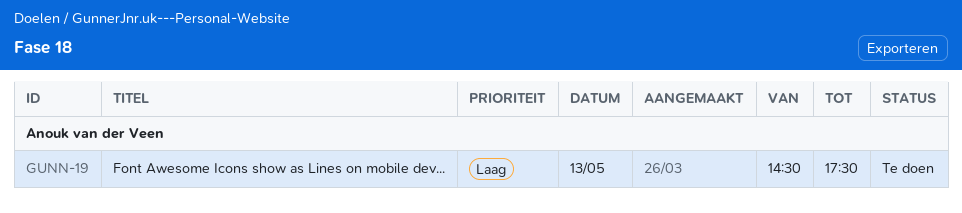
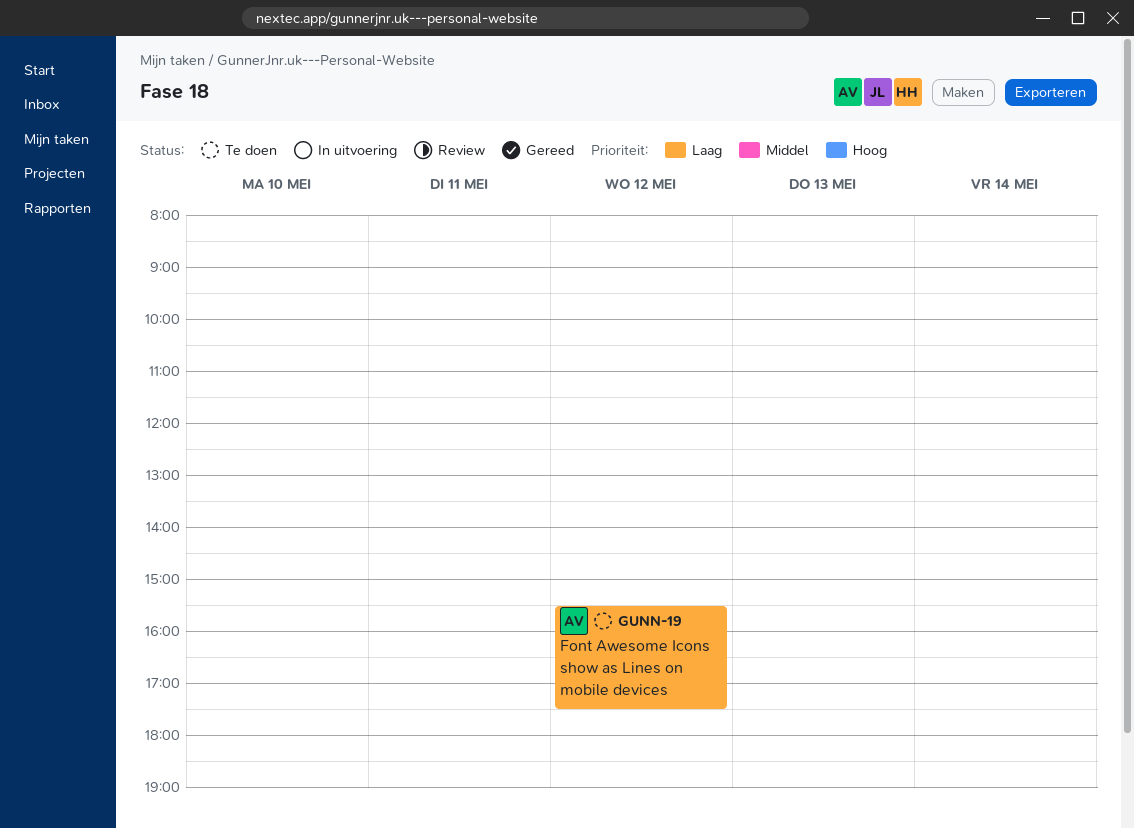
GUNN-19, day: May 13 -> May 12
GUNN-19, begins: 14:30 -> 15:30

